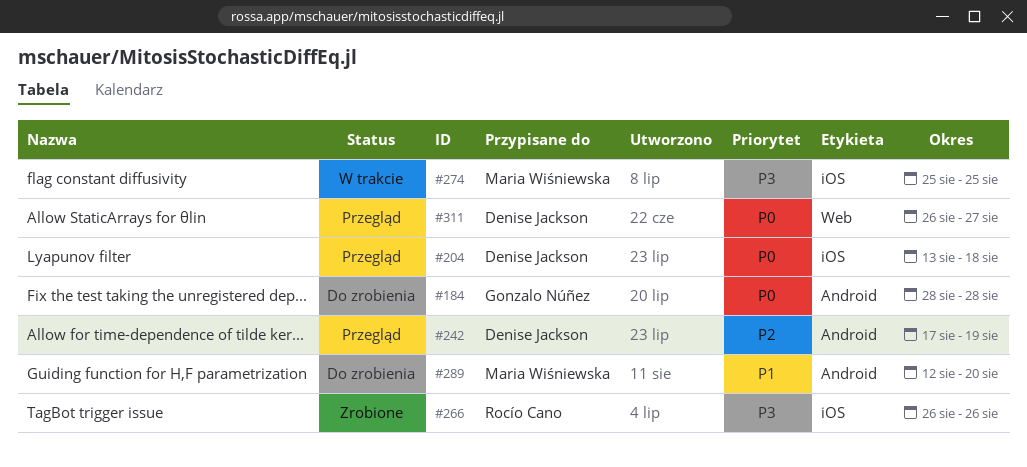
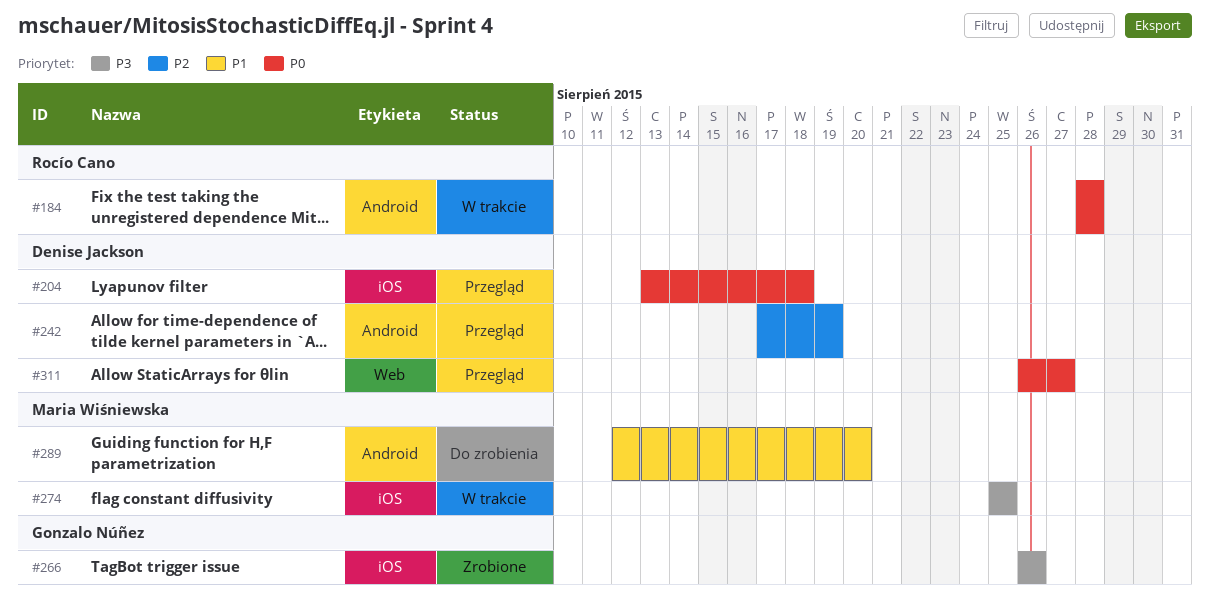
#184, status: Do zrobienia -> W trakcie
#184, owner: Gonzalo Núñez -> Rocío Cano
#266, owner: Rocío Cano -> Gonzalo Núñez

